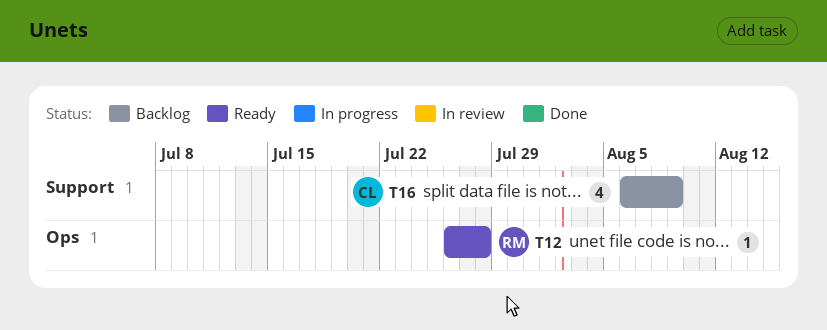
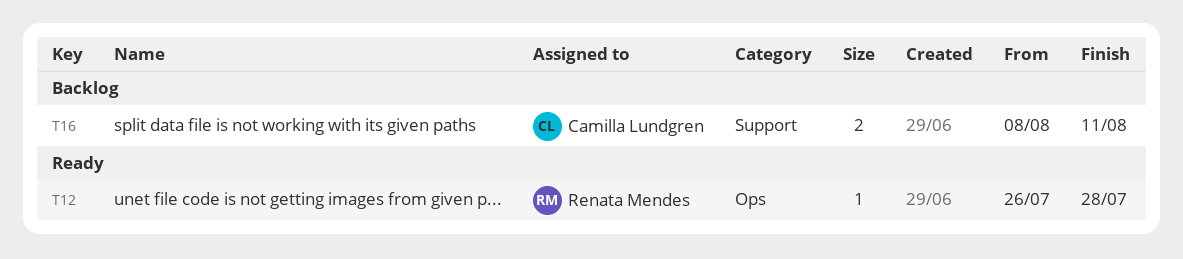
T16, estimate: 4 -> 2
T16, start: Aug 6 -> Aug 8
T16, due: Aug 9 -> Aug 11

